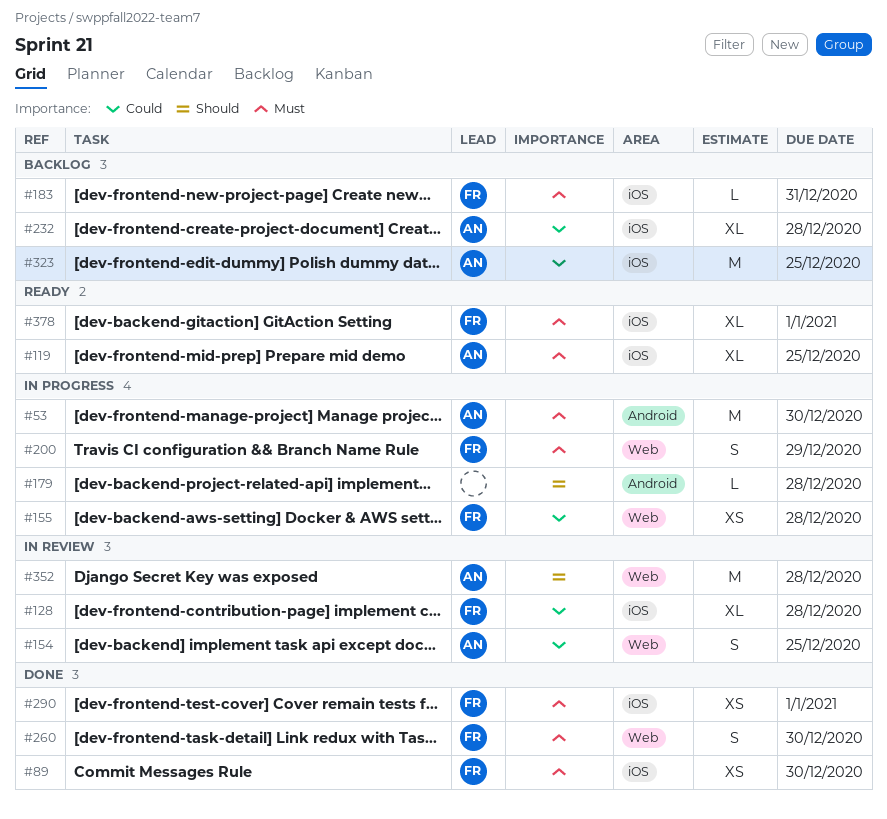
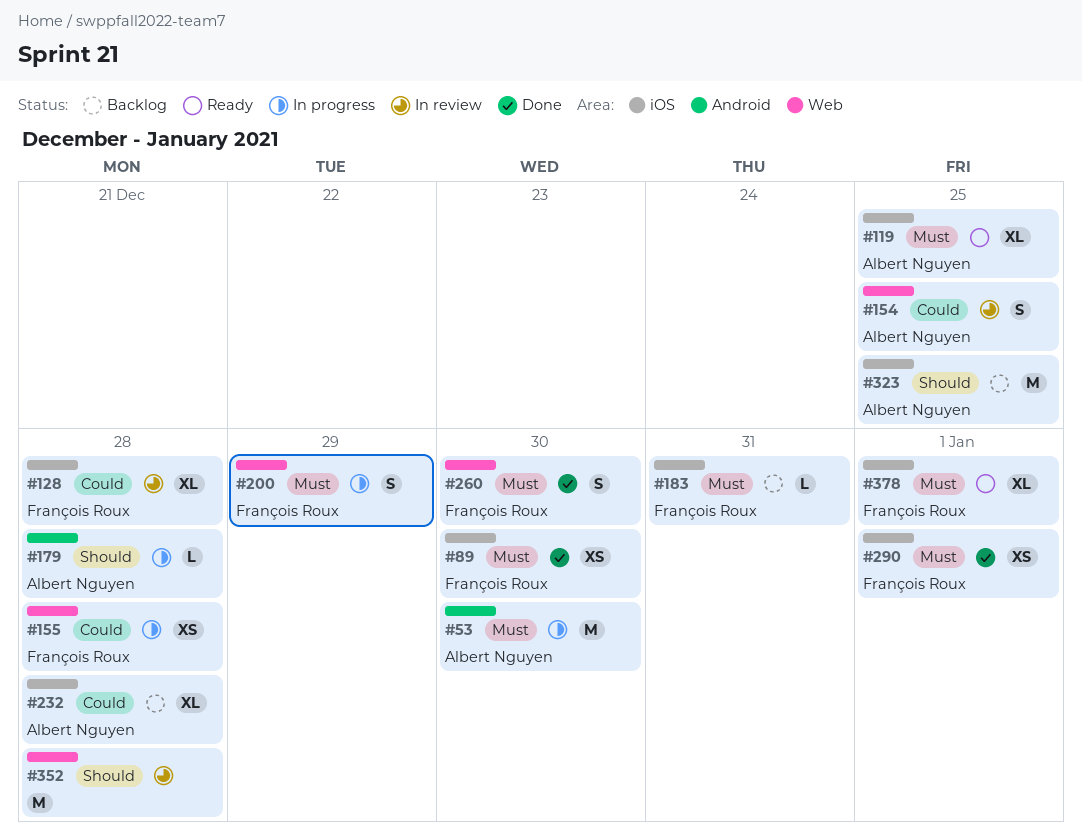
#179, owner: none -> Albert Nguyen
#323, priority: Could -> Should
#352, owner: Albert Nguyen -> none

